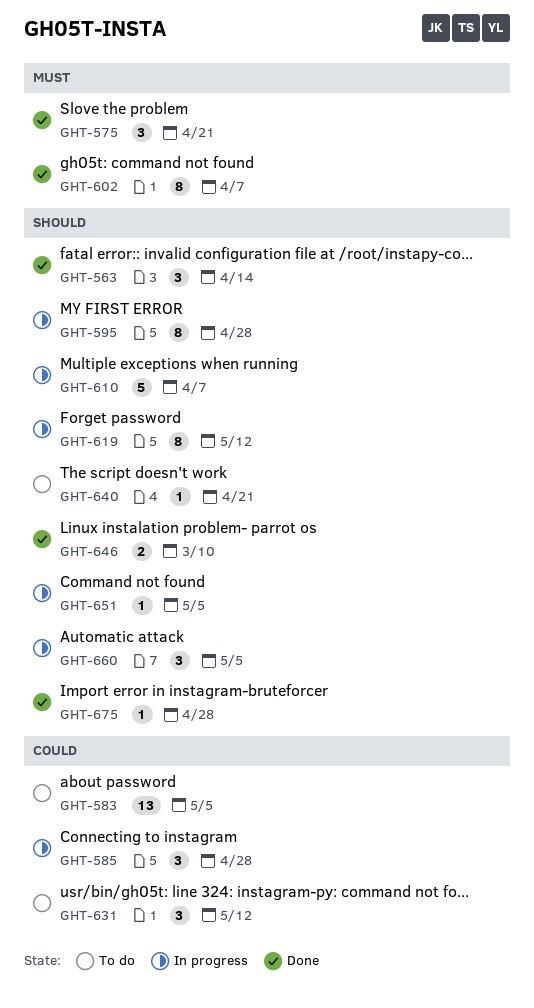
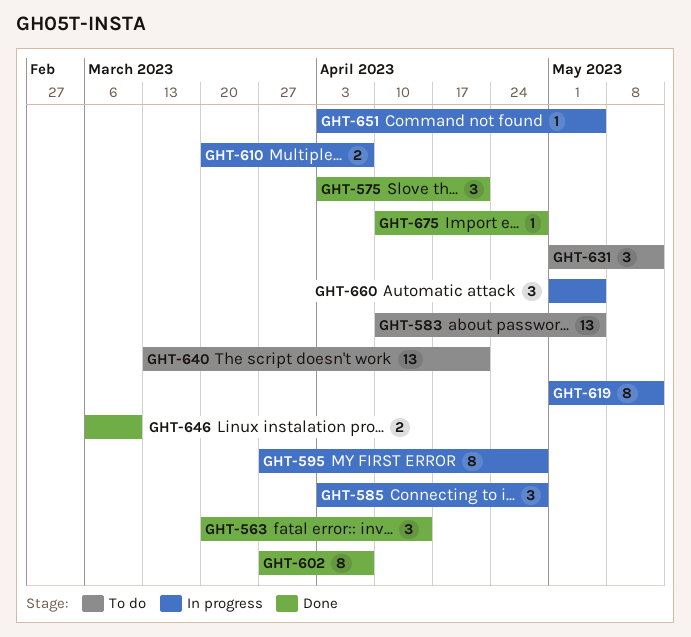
GHT-610, estimate: 5 -> 2
GHT-640, estimate: 1 -> 13

